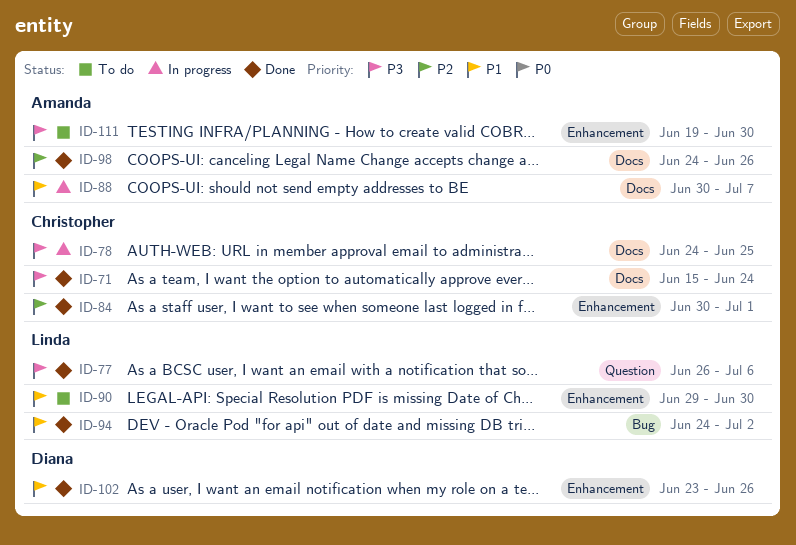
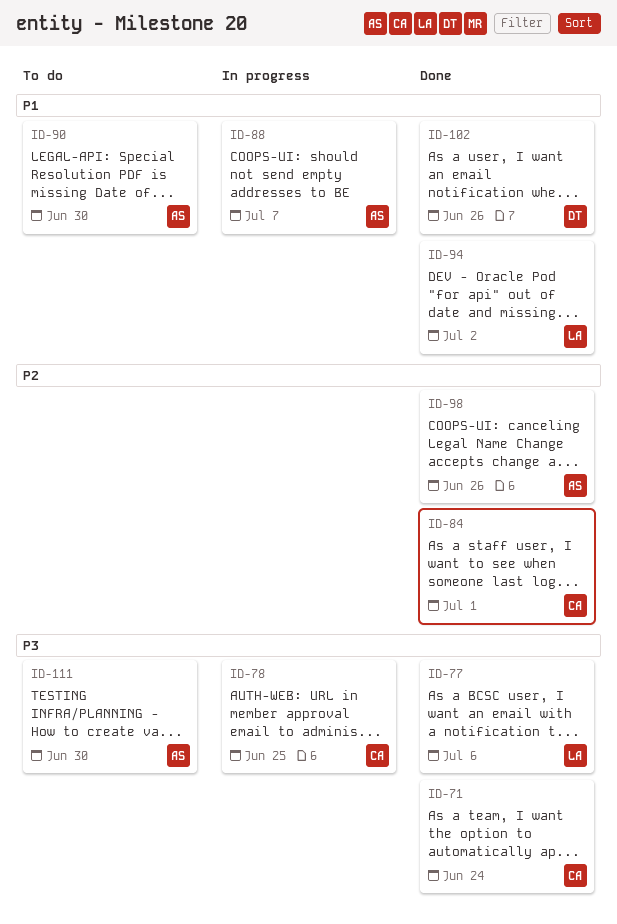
ID-90, owner: Linda -> Amanda

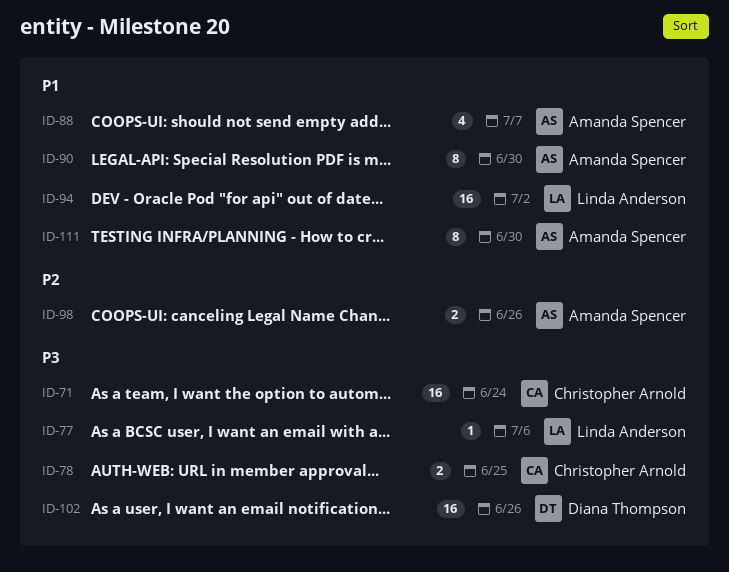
ID-84: present -> none
ID-102, priority: P1 -> P3
ID-111, priority: P3 -> P1

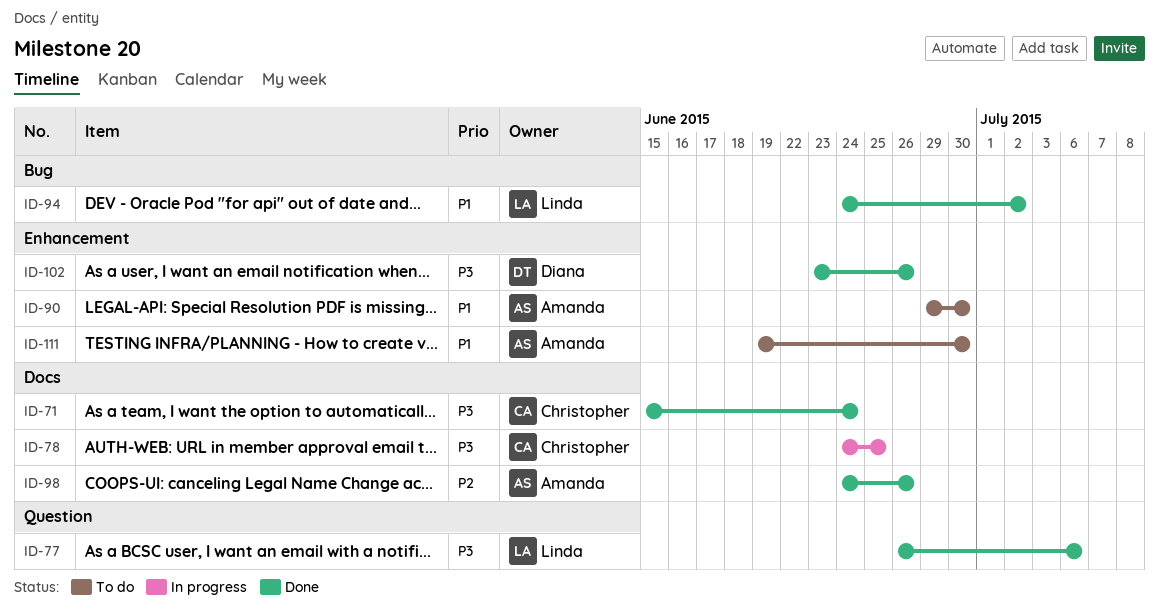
ID-88: present -> none

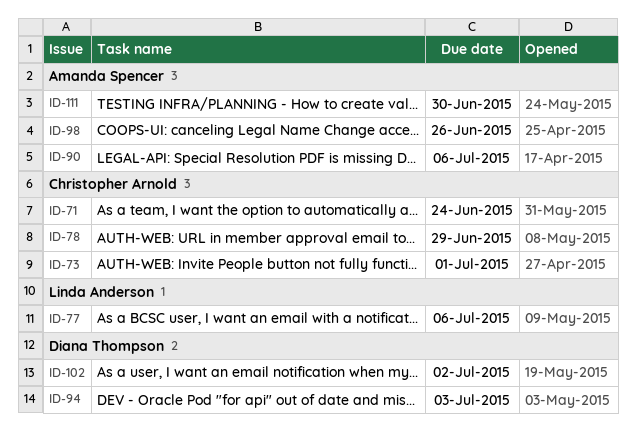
ID-73: none -> present
ID-78, due: Jun 25 -> Jun 29
ID-90, due: Jun 30 -> Jul 6
ID-94, owner: Linda Anderson -> Diana Thompson
ID-94, due: Jul 2 -> Jul 3
ID-102, due: Jun 26 -> Jul 2

